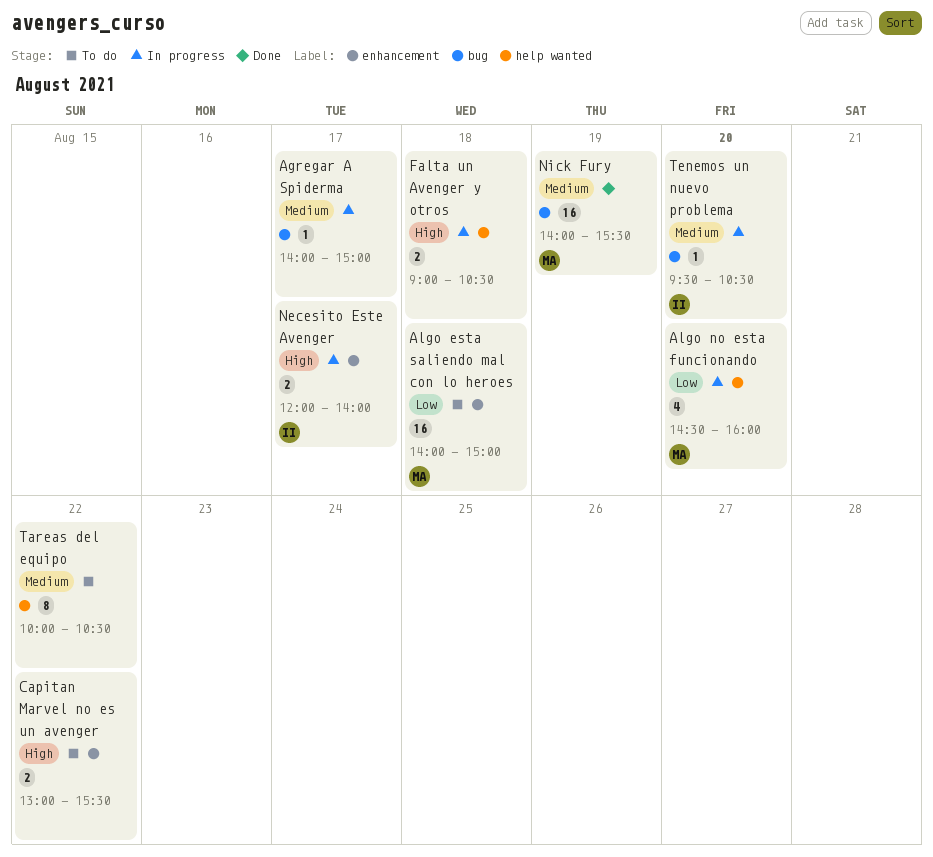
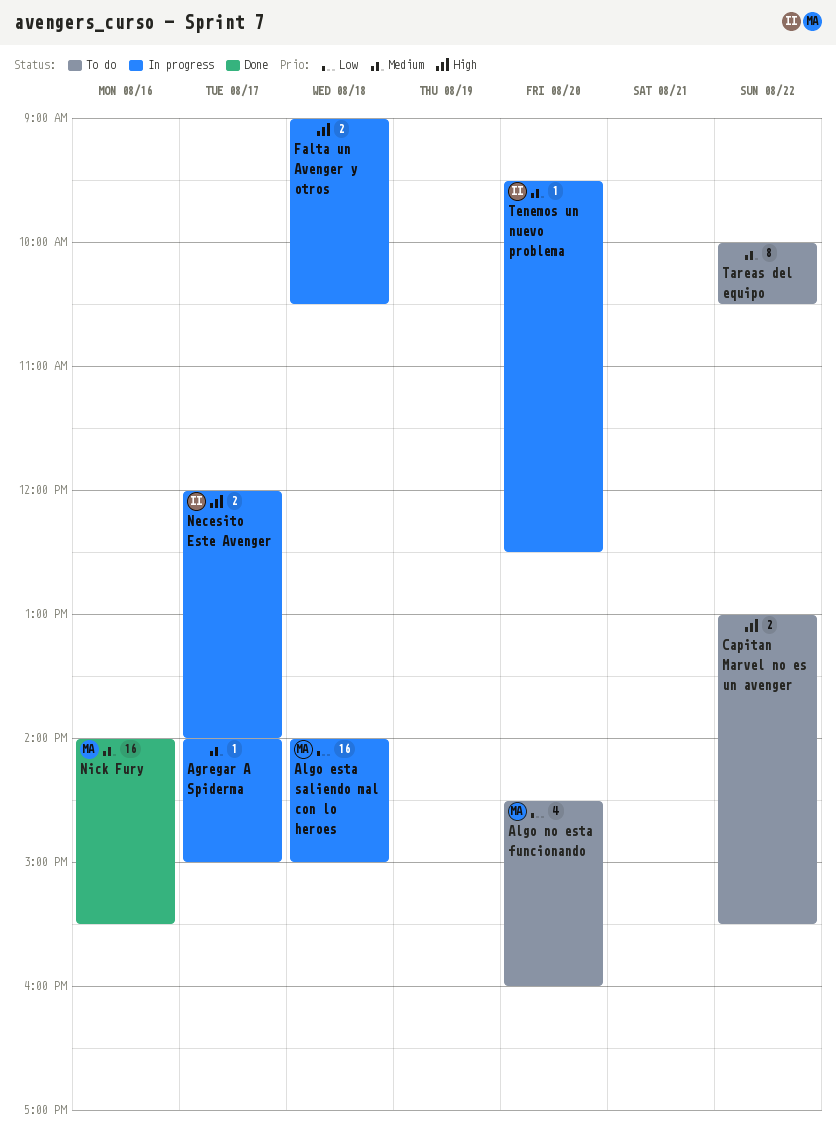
Algo esta saliendo mal con lo heroes, status: To do -> In progress
Algo no esta funcionando, status: In progress -> To do
Nick Fury, day: Aug 19 -> Aug 16
Tenemos un nuevo problema, ends: 10:30 -> 12:30

